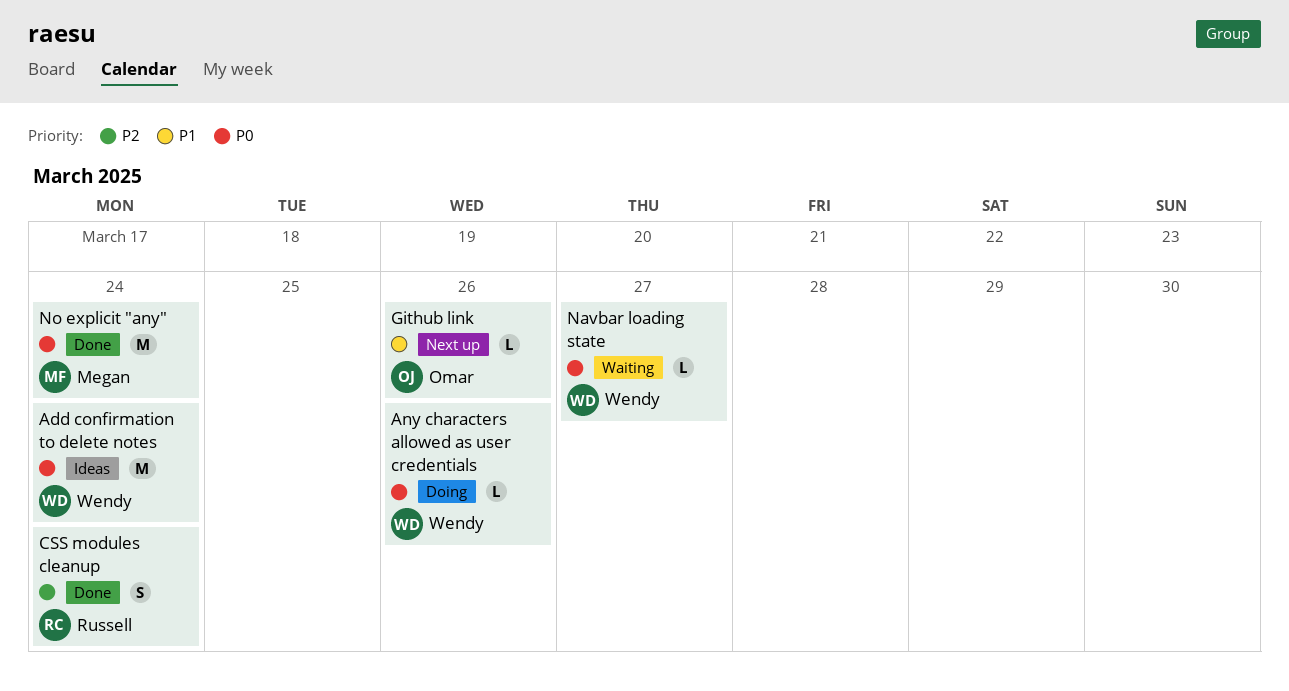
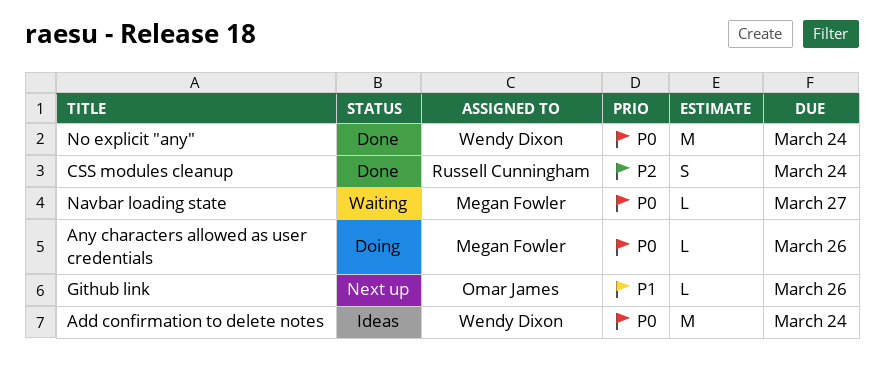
Any characters allowed as user credentials, owner: Wendy Dixon -> Megan Fowler
Navbar loading state, owner: Wendy Dixon -> Megan Fowler
No explicit "any", owner: Megan Fowler -> Wendy Dixon

